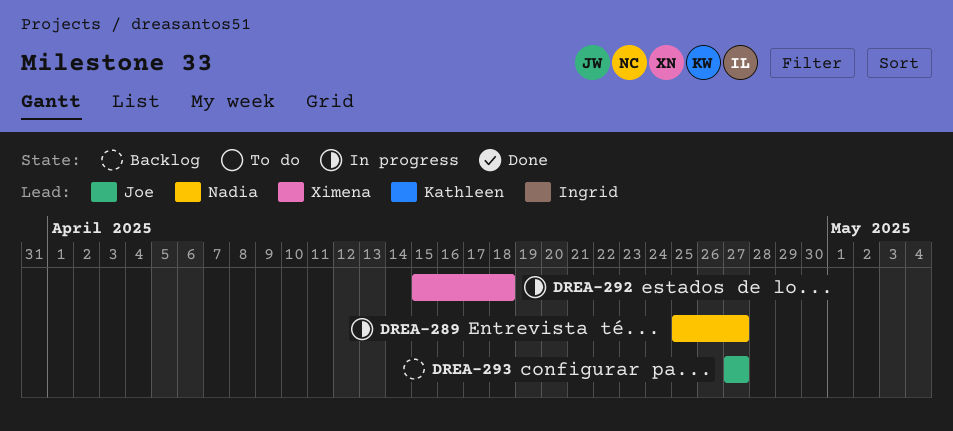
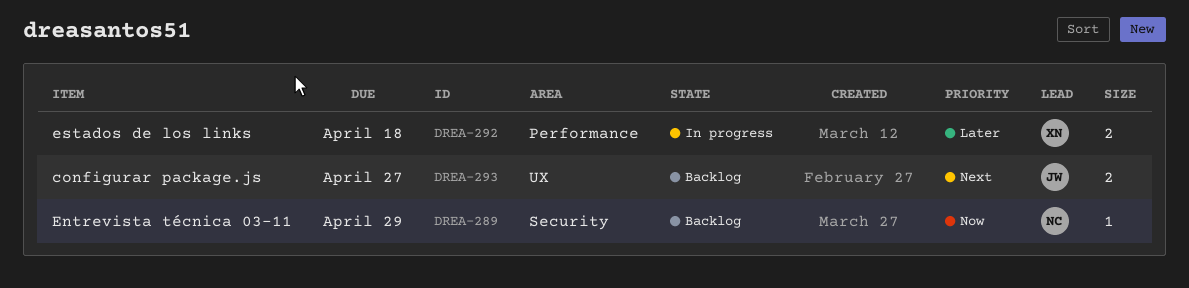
DREA-289, status: In progress -> Backlog
DREA-289, due: Apr 27 -> Apr 29

